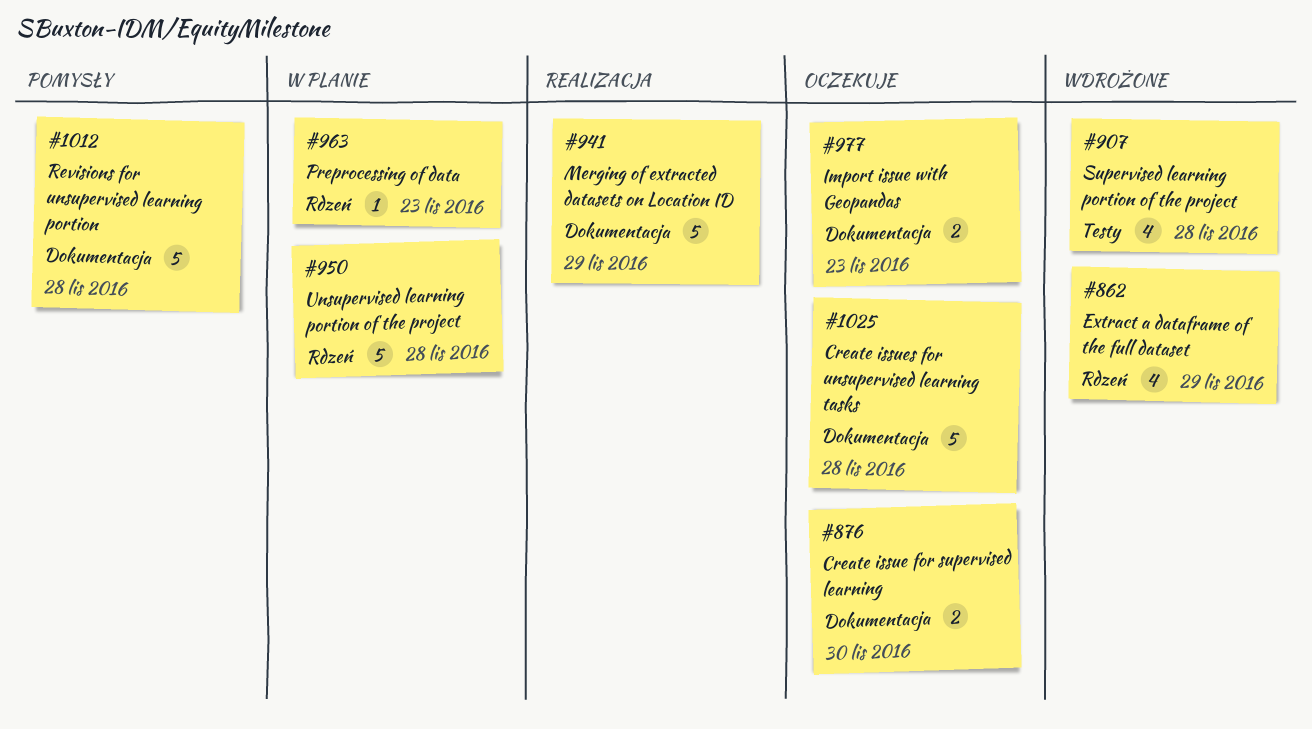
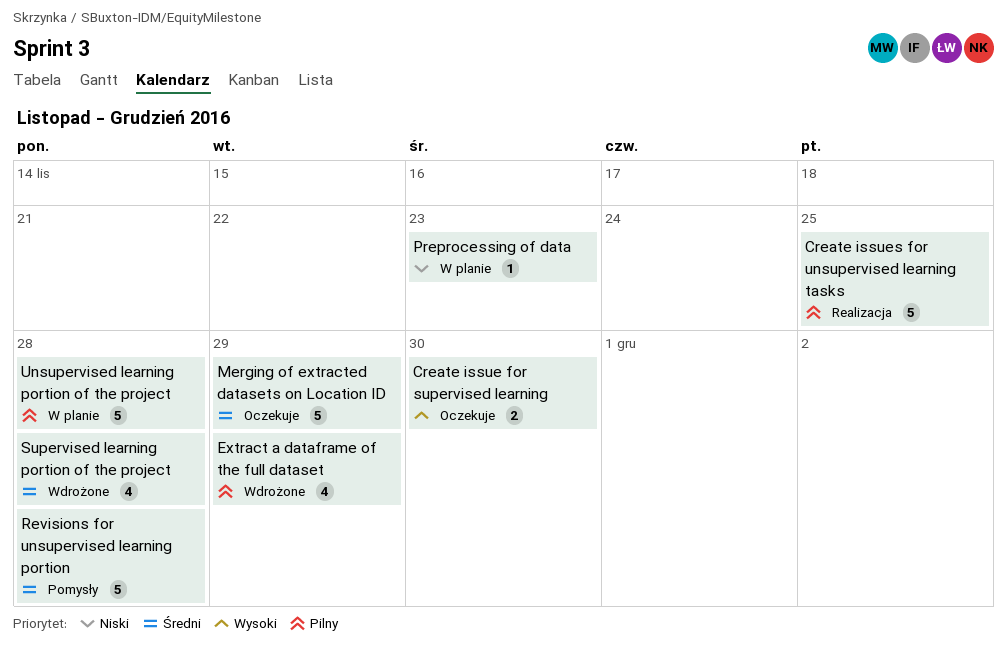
Create issues for unsupervised learning tasks, status: Oczekuje -> Realizacja
Create issues for unsupervised learning tasks, due: Nov 28 -> Nov 25
Import issue with Geopandas: present -> none
Merging of extracted datasets on Location ID, status: Realizacja -> Oczekuje

